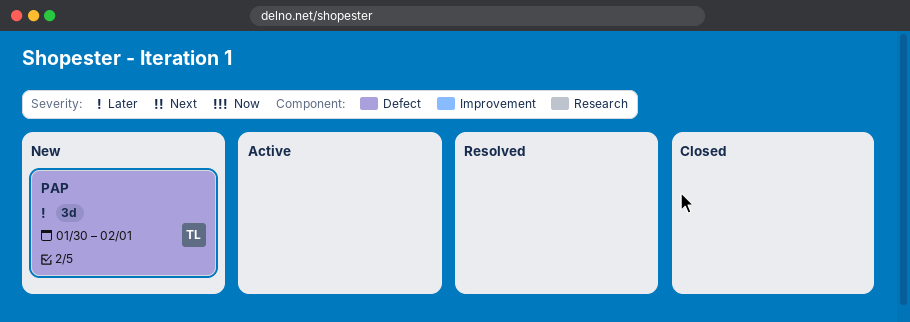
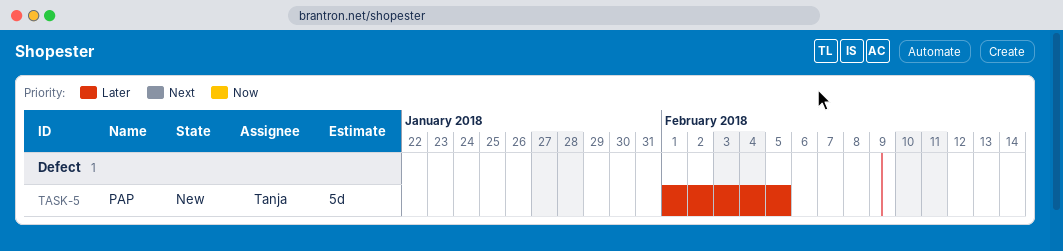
PAP, estimate: 3d -> 5d
PAP, start: Jan 30 -> Feb 1
PAP, due: Feb 1 -> Feb 5

